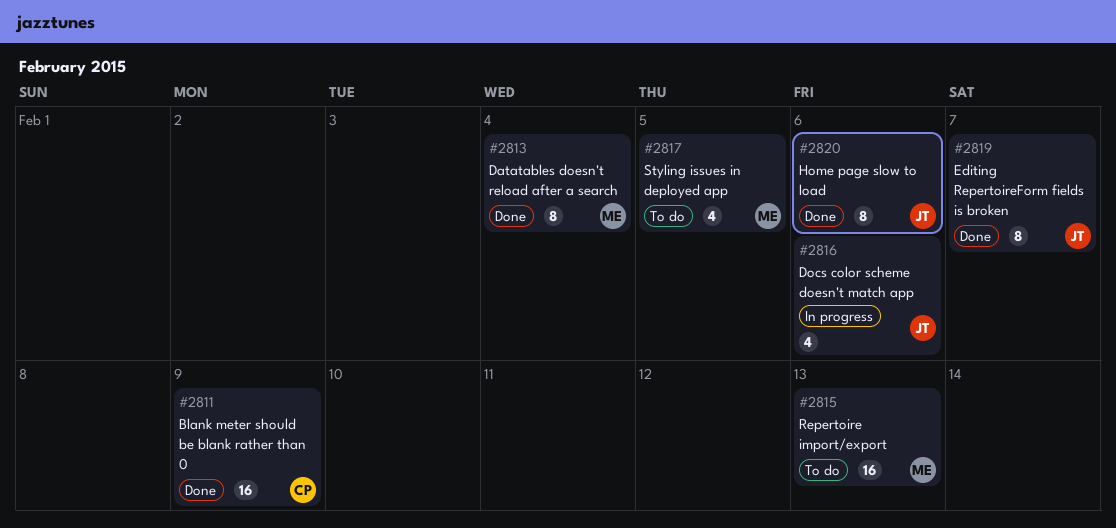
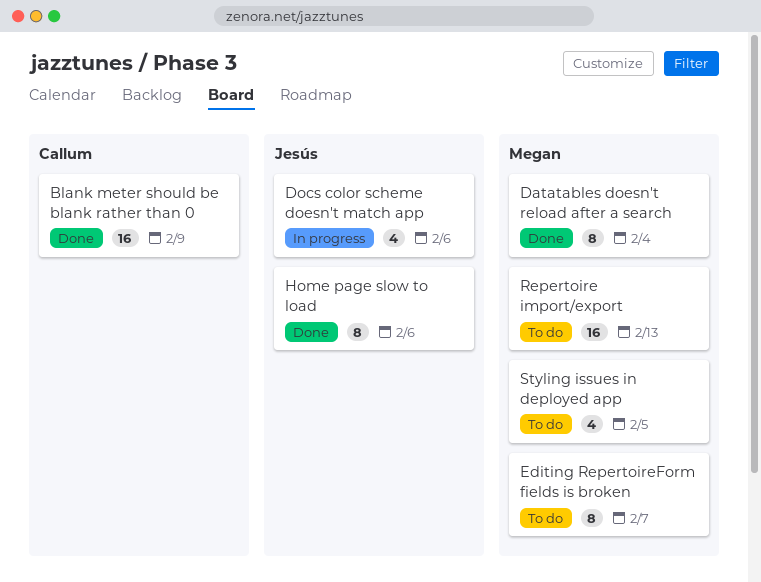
Editing RepertoireForm fields is broken, status: Done -> To do
Editing RepertoireForm fields is broken, owner: Jesús -> Megan

